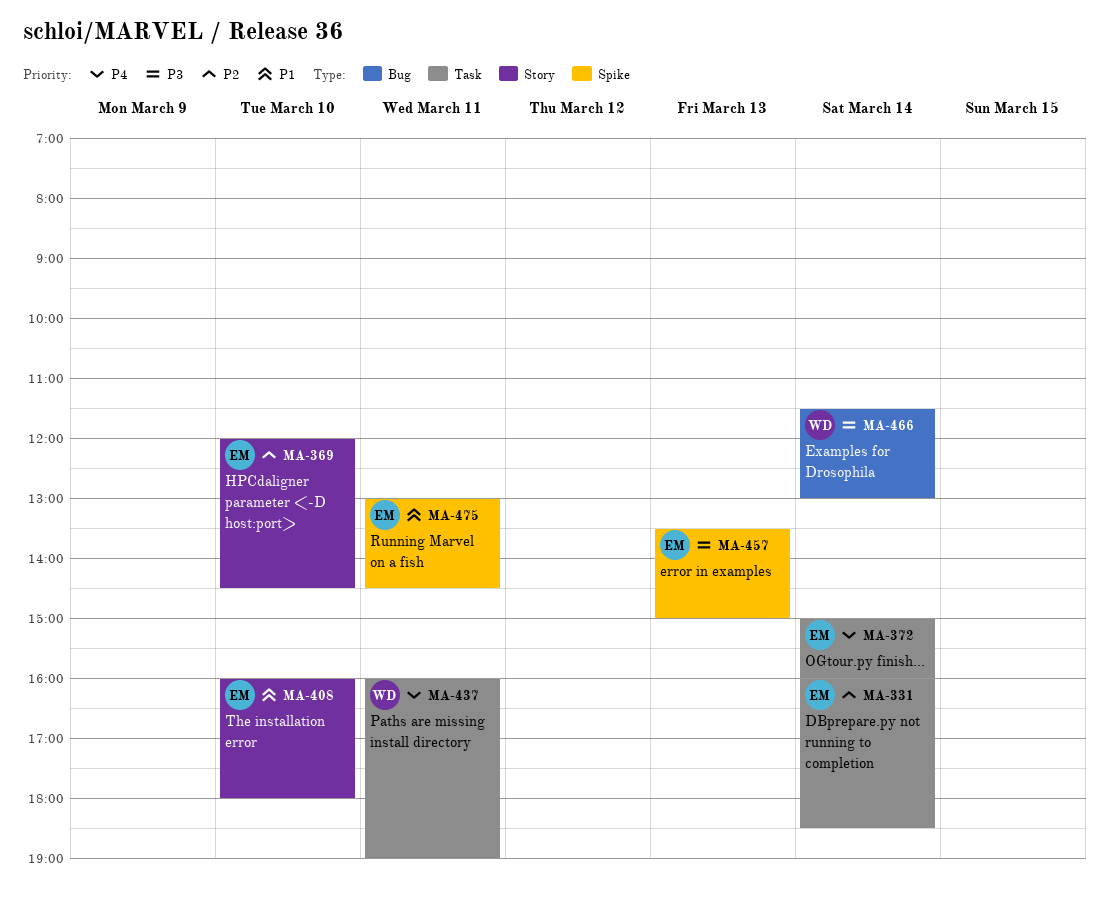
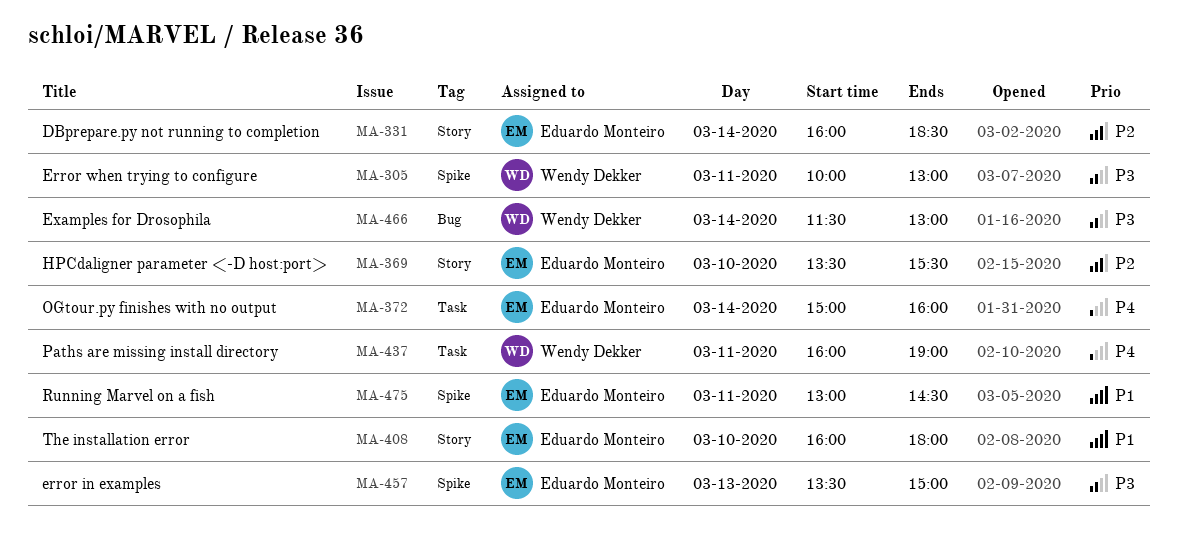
MA-305: none -> present
MA-331, label: Task -> Story
MA-369, begins: 12:00 -> 13:30
MA-369, ends: 14:30 -> 15:30

